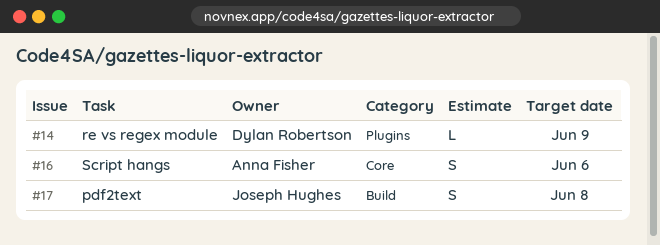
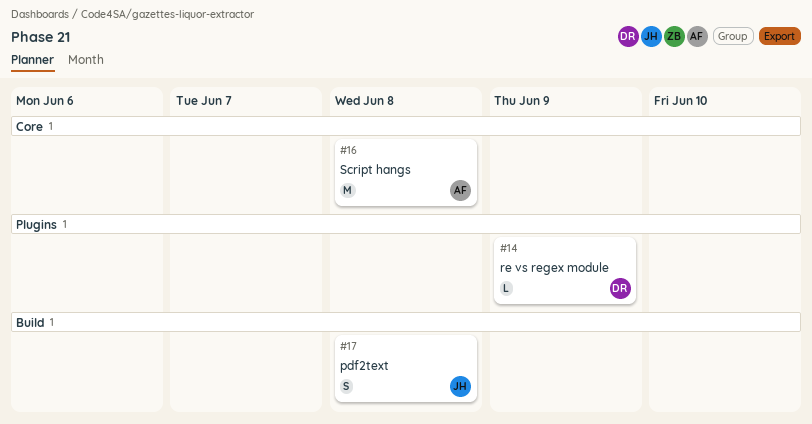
#16, estimate: S -> M
#16, due: Jun 6 -> Jun 8

